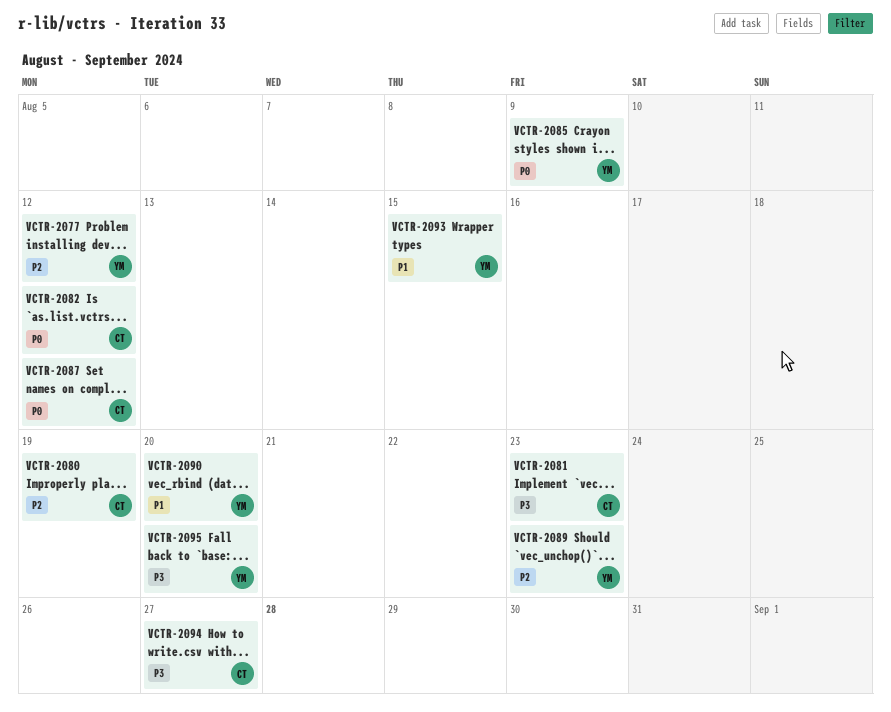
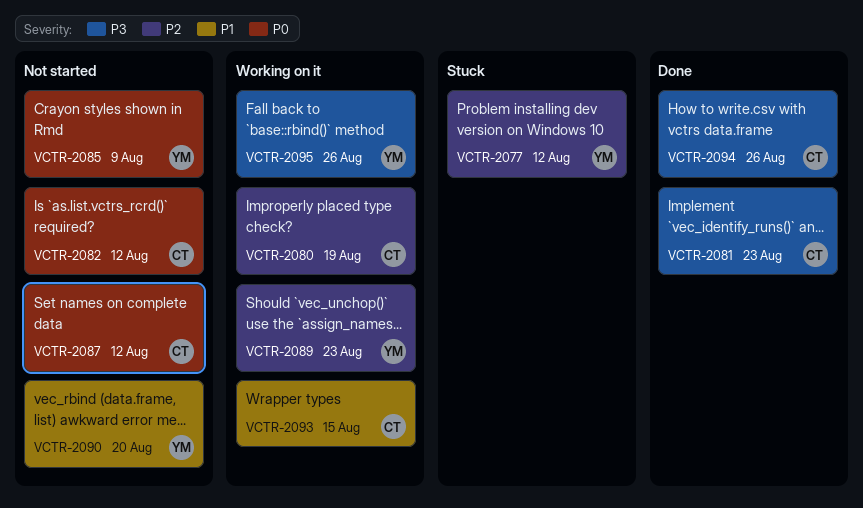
VCTR-2093, owner: YM -> CT
VCTR-2094, due: Aug 27 -> Aug 26
VCTR-2095, due: Aug 20 -> Aug 26

